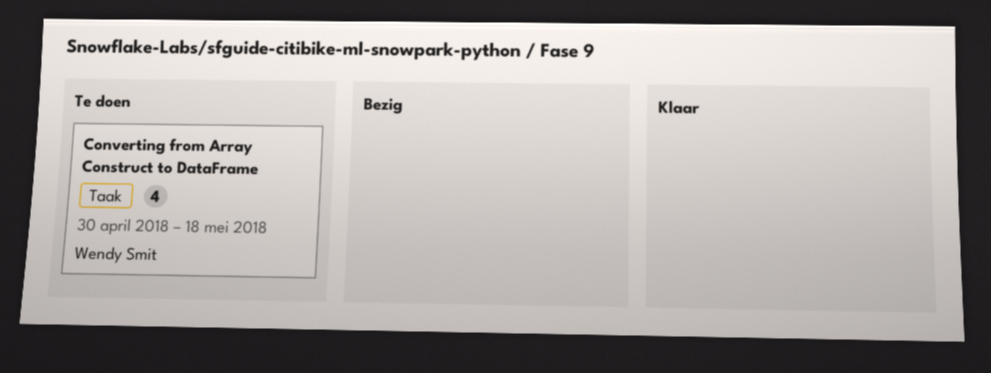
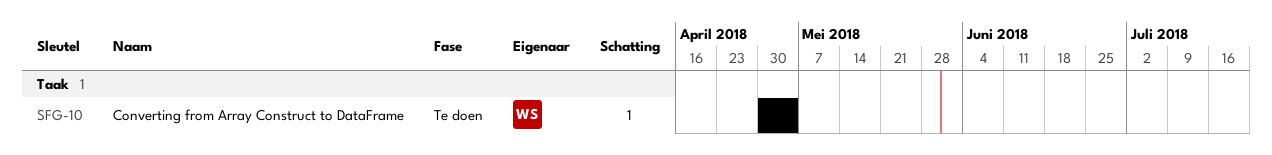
Converting from Array Construct to DataFrame, estimate: 4 -> 1
Converting from Array Construct to DataFrame, due: May 18 -> May 4

